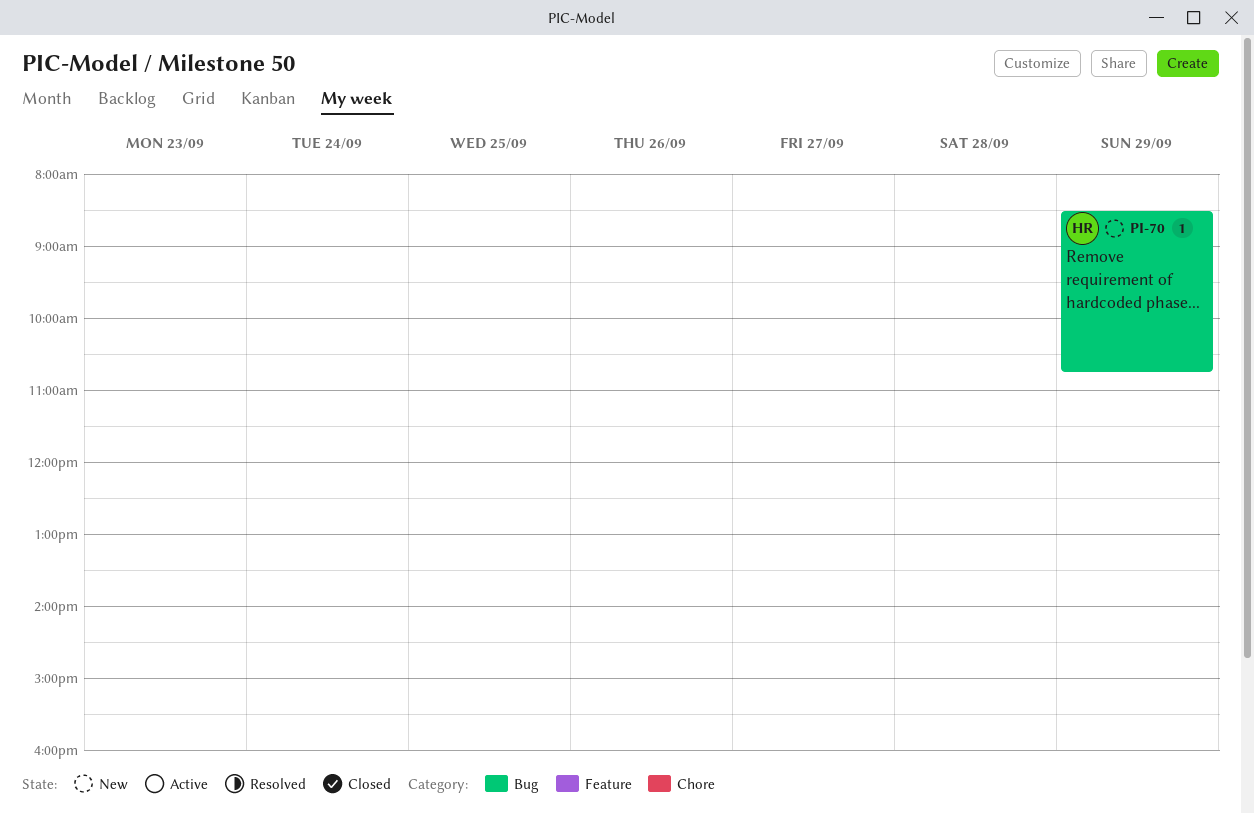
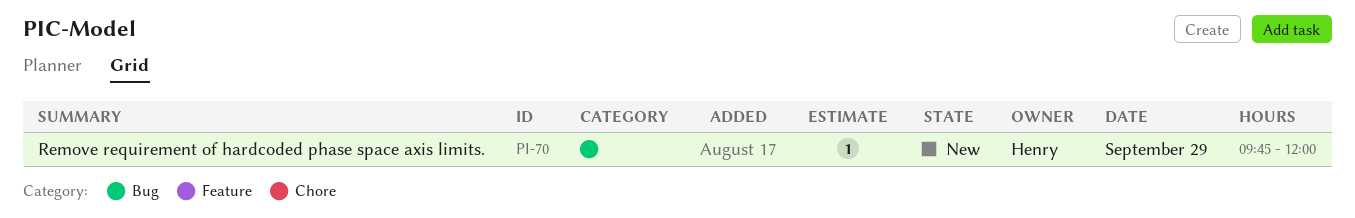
PI-70, begins: 08:30 -> 09:45
PI-70, ends: 10:45 -> 12:00

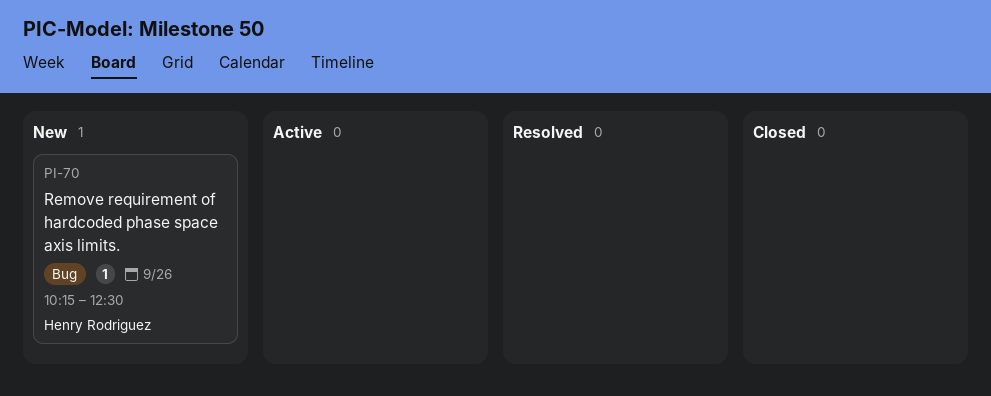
PI-70, day: Sep 29 -> Sep 26
PI-70, begins: 09:45 -> 10:15
PI-70, ends: 12:00 -> 12:30

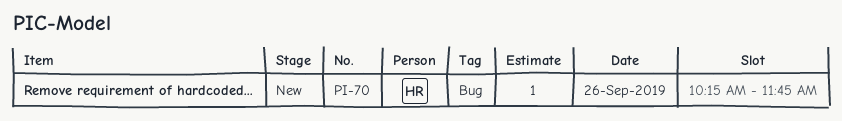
PI-70, ends: 12:30 -> 11:45

